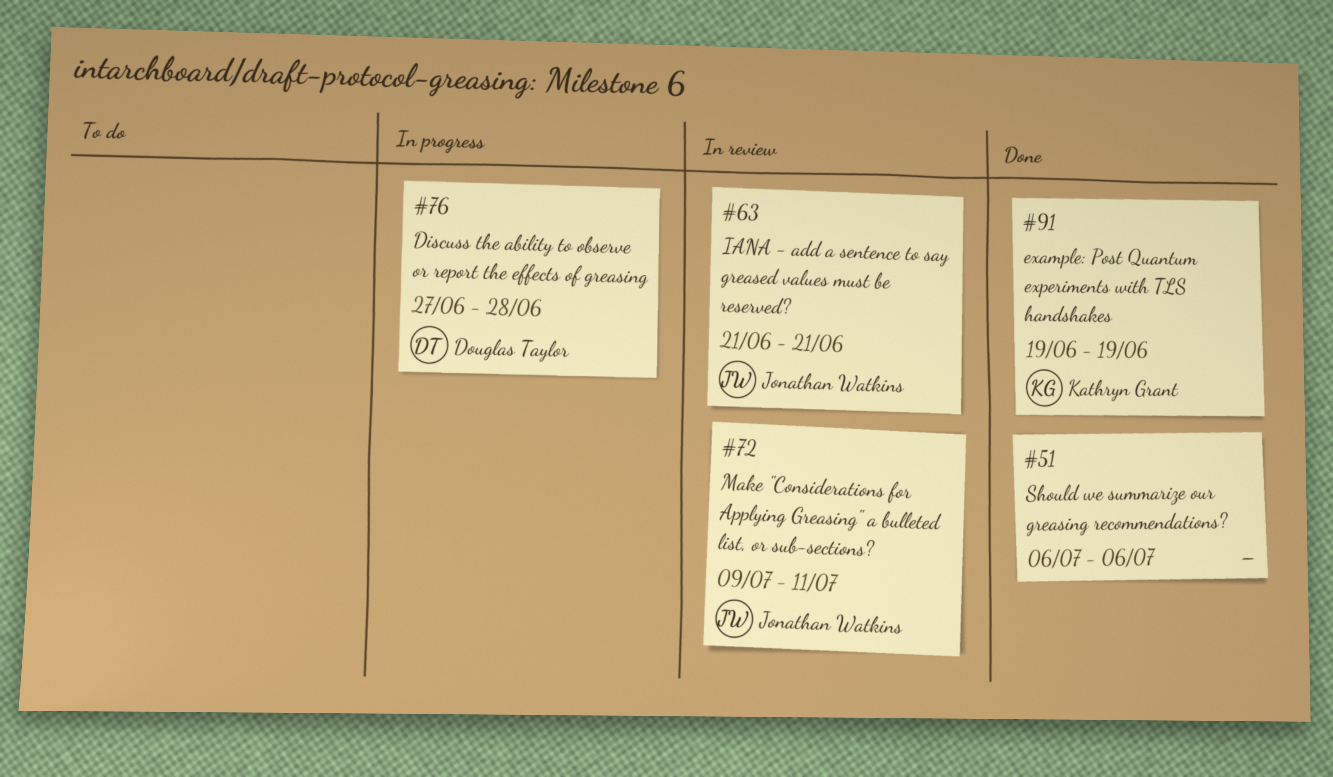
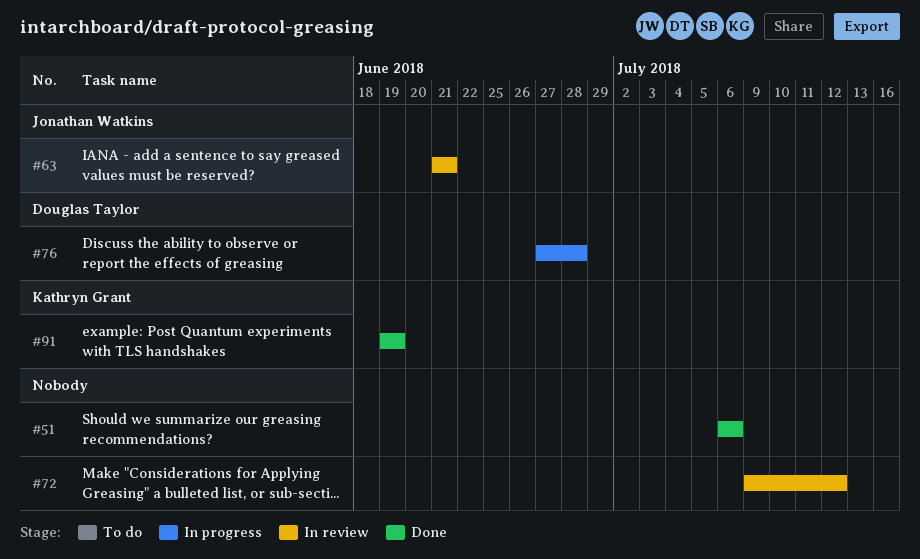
#72, owner: Jonathan Watkins -> none
#72, due: Jul 11 -> Jul 12

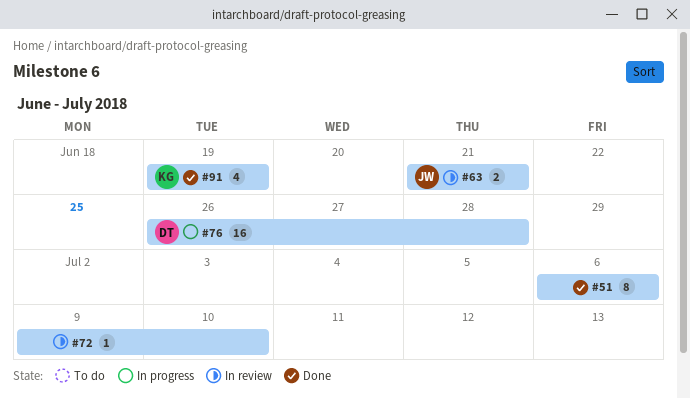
#72, due: Jul 12 -> Jul 10
#76, start: Jun 27 -> Jun 26

